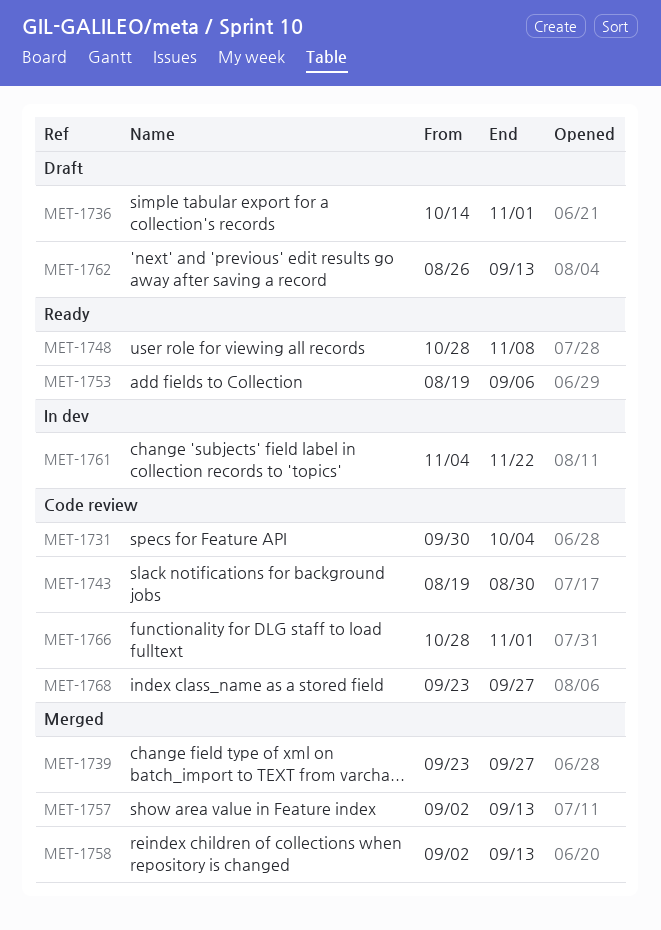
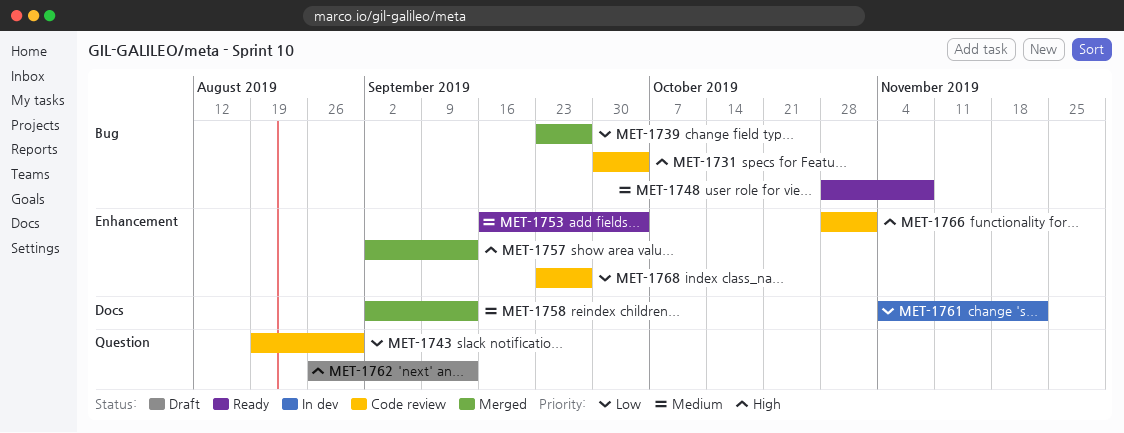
MET-1736: present -> none
MET-1753, start: Aug 19 -> Sep 16
MET-1753, due: Sep 6 -> Oct 4

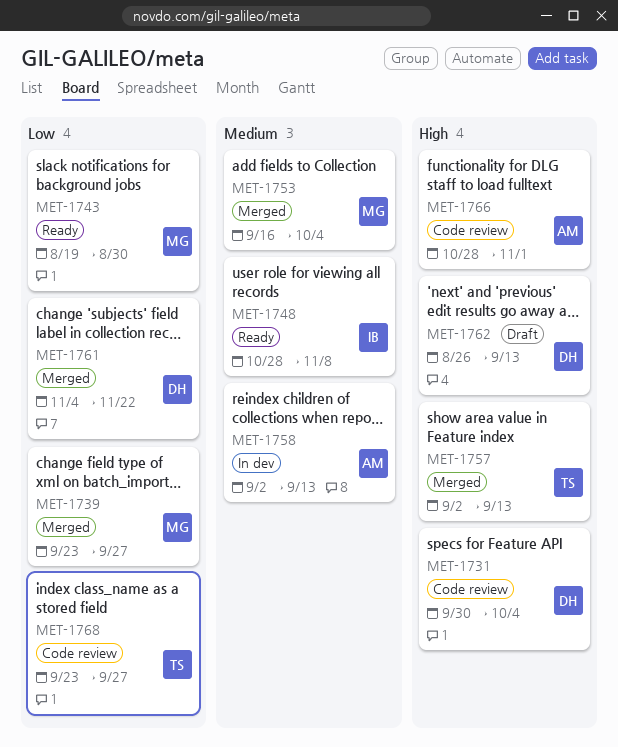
MET-1743, status: Code review -> Ready
MET-1753, status: Ready -> Merged
MET-1758, status: Merged -> In dev
MET-1761, status: In dev -> Merged

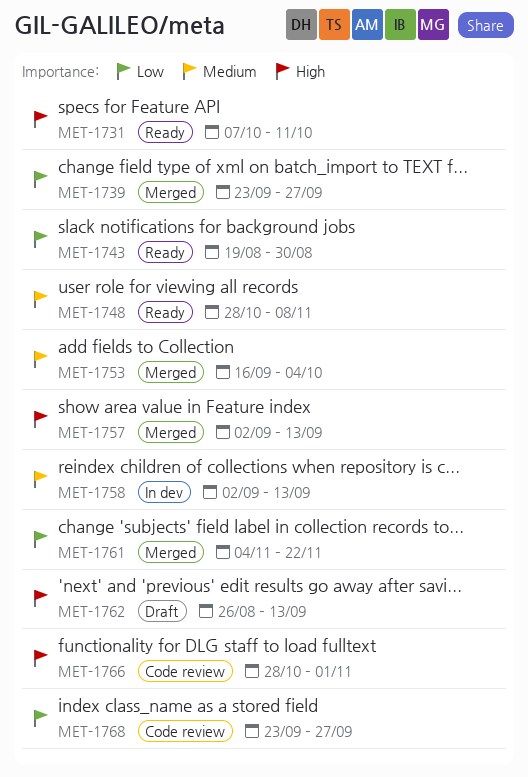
MET-1731, status: Code review -> Ready
MET-1731, start: Sep 30 -> Oct 7
MET-1731, due: Oct 4 -> Oct 11

